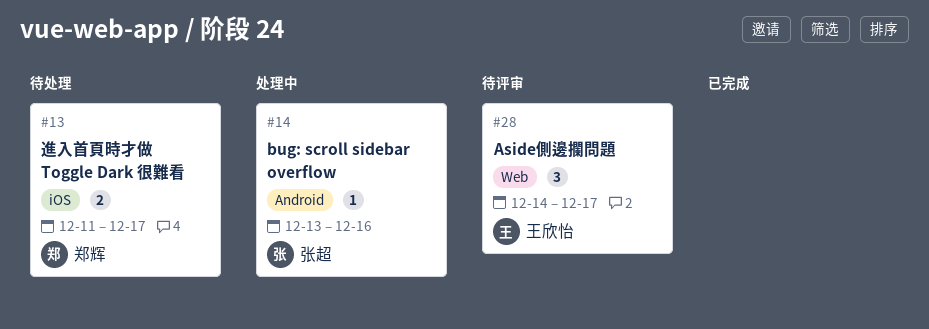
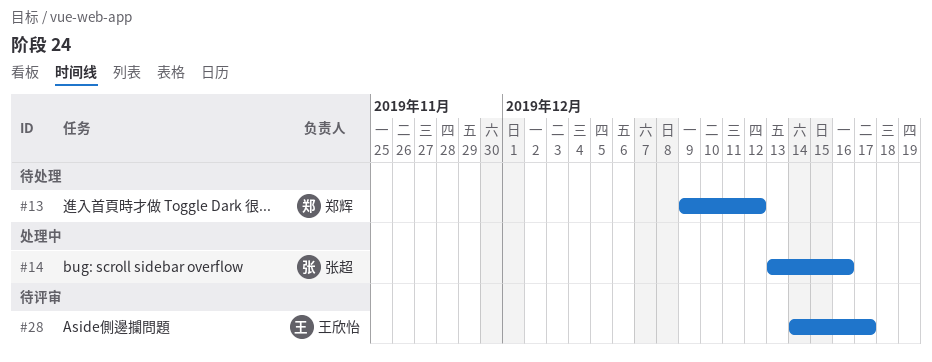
#13, start: Dec 11 -> Dec 9
#13, due: Dec 17 -> Dec 12

